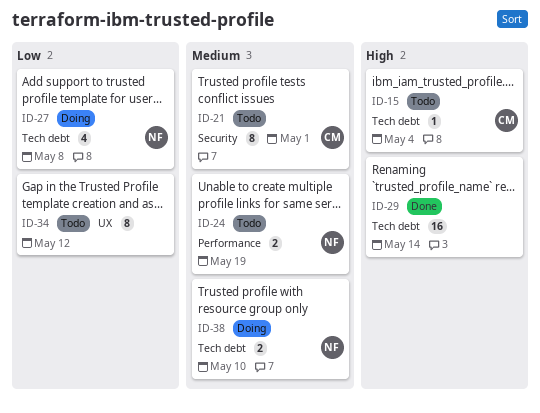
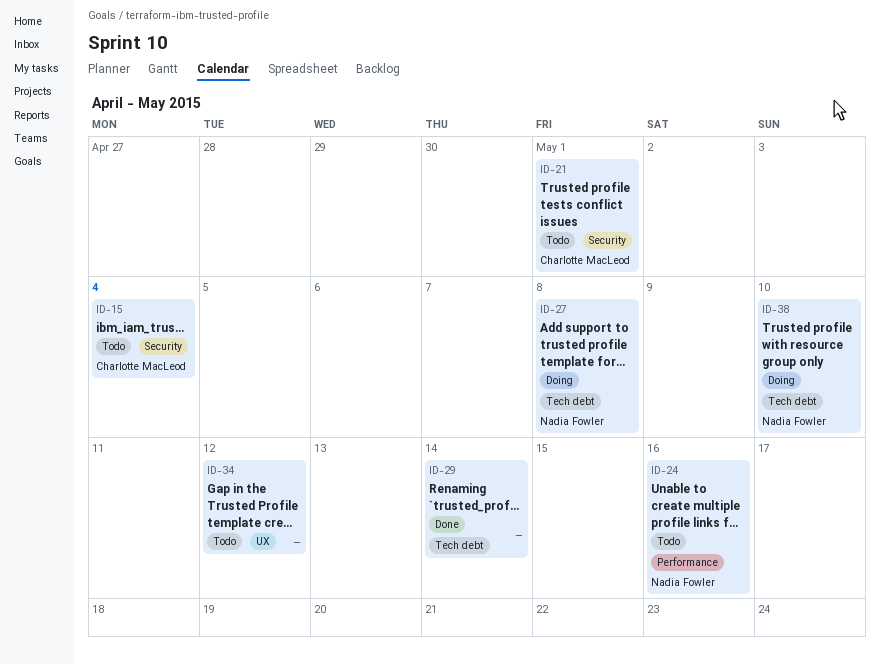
ID-15, label: Tech debt -> Security
ID-24, due: May 19 -> May 16

